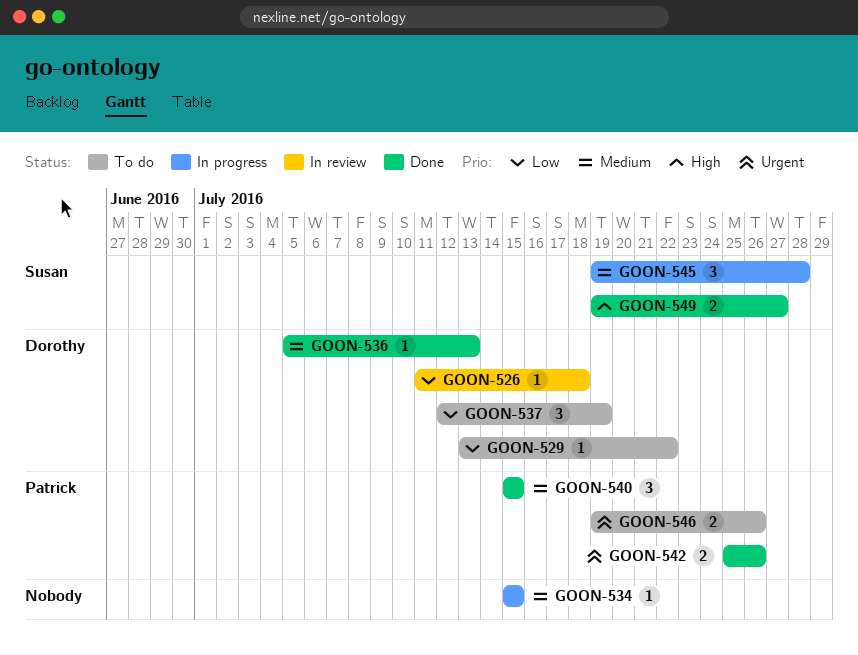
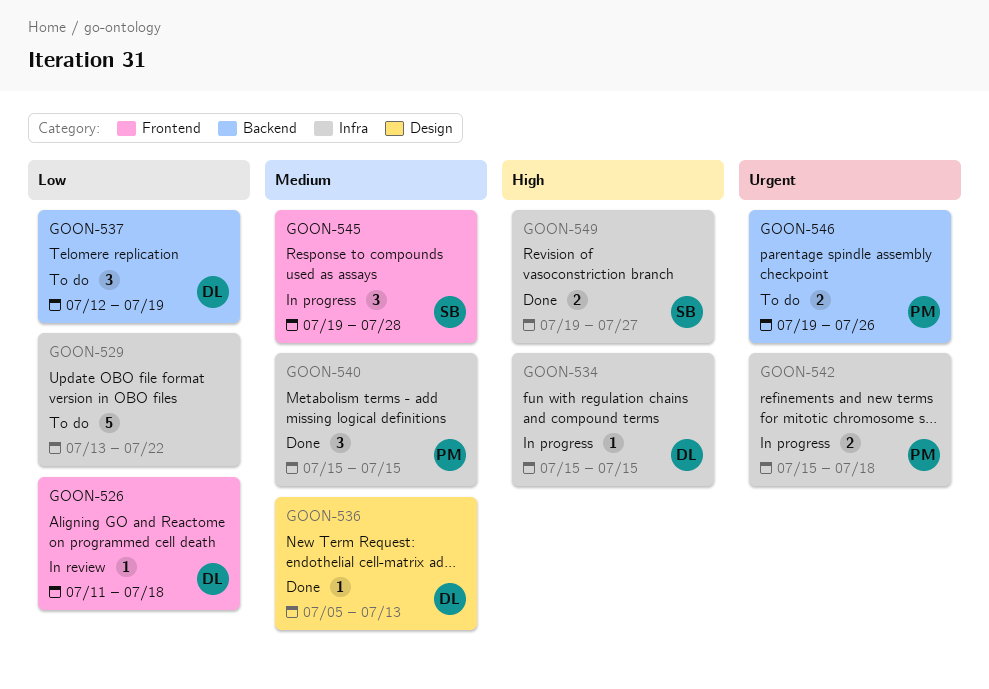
GOON-529, owner: Dorothy -> none
GOON-529, estimate: 1 -> 5
GOON-534, owner: none -> Dorothy
GOON-534, priority: Medium -> High
GOON-542, status: Done -> In progress
GOON-542, start: Jul 25 -> Jul 15
GOON-542, due: Jul 26 -> Jul 18

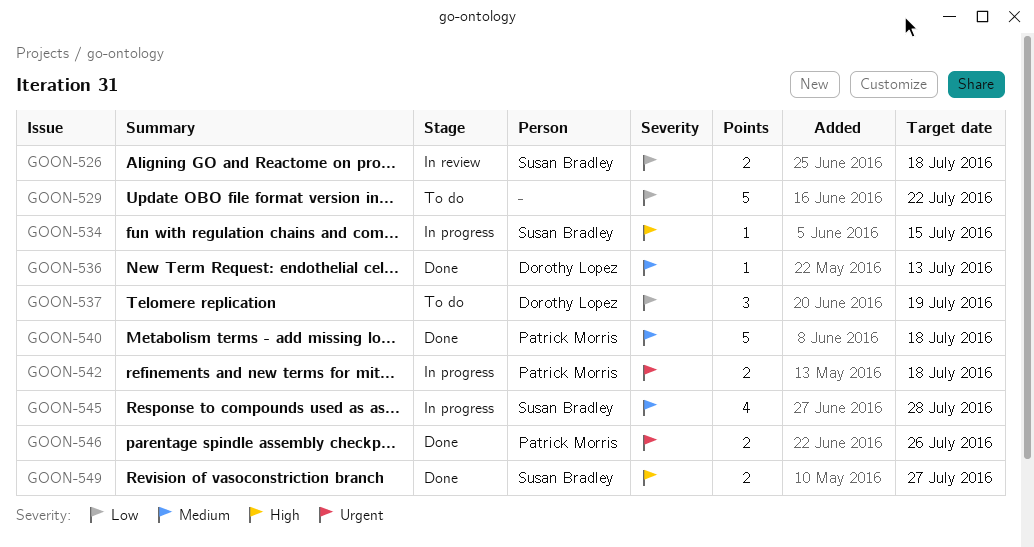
GOON-526, owner: Dorothy Lopez -> Susan Bradley
GOON-526, estimate: 1 -> 2
GOON-534, owner: Dorothy Lopez -> Susan Bradley
GOON-540, estimate: 3 -> 5
GOON-540, due: Jul 15 -> Jul 18
GOON-545, estimate: 3 -> 4
GOON-546, status: To do -> Done

